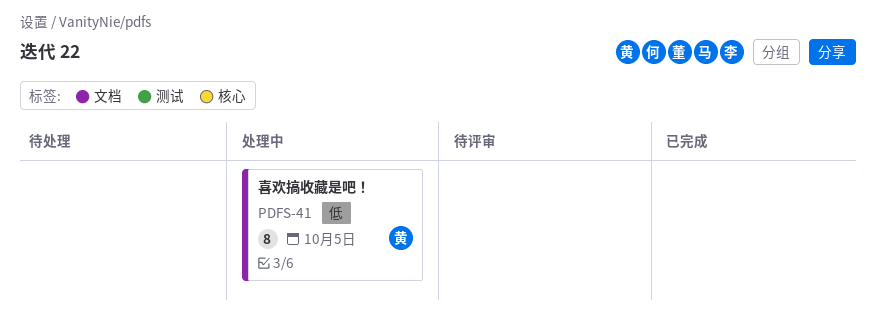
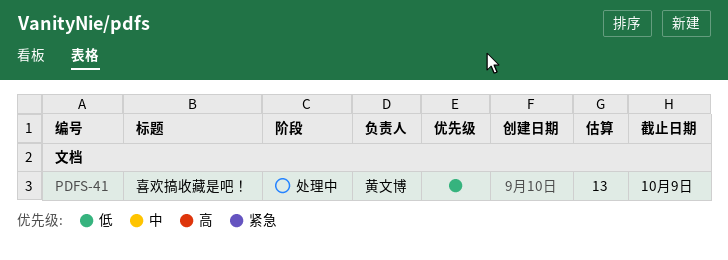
PDFS-41, estimate: 8 -> 13
PDFS-41, due: Oct 5 -> Oct 9

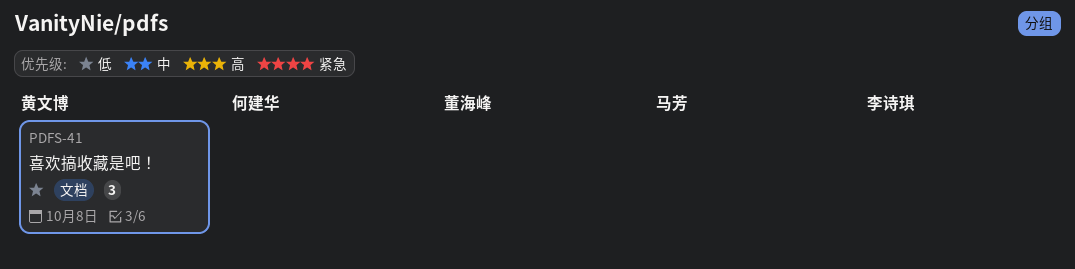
PDFS-41, estimate: 13 -> 3
PDFS-41, due: Oct 9 -> Oct 8

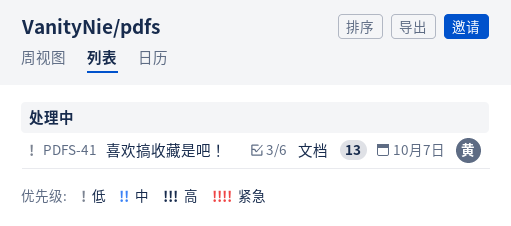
PDFS-41, estimate: 3 -> 13
PDFS-41, due: Oct 8 -> Oct 7

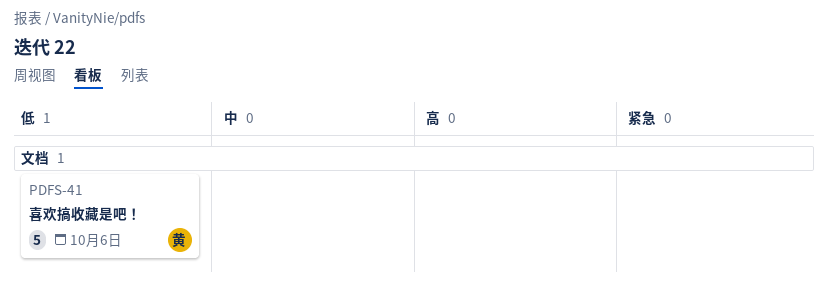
PDFS-41, estimate: 13 -> 5
PDFS-41, due: Oct 7 -> Oct 6

